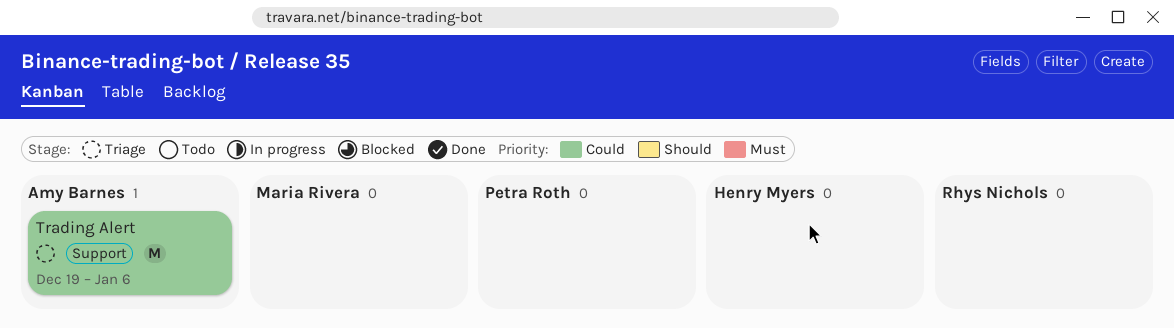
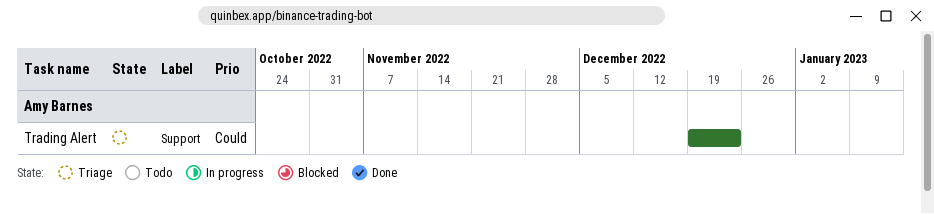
Trading Alert, due: Jan 6 -> Dec 23

